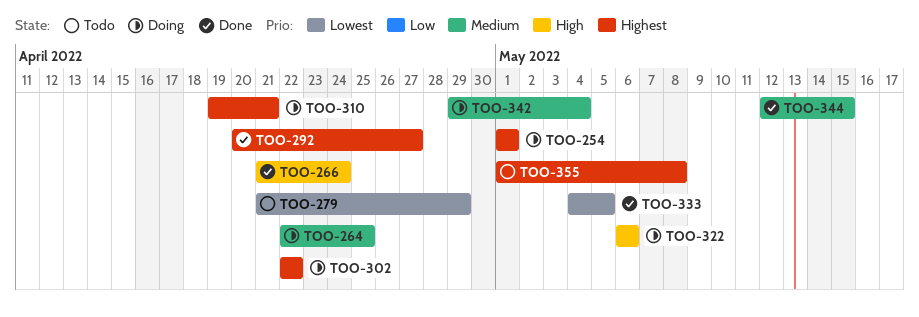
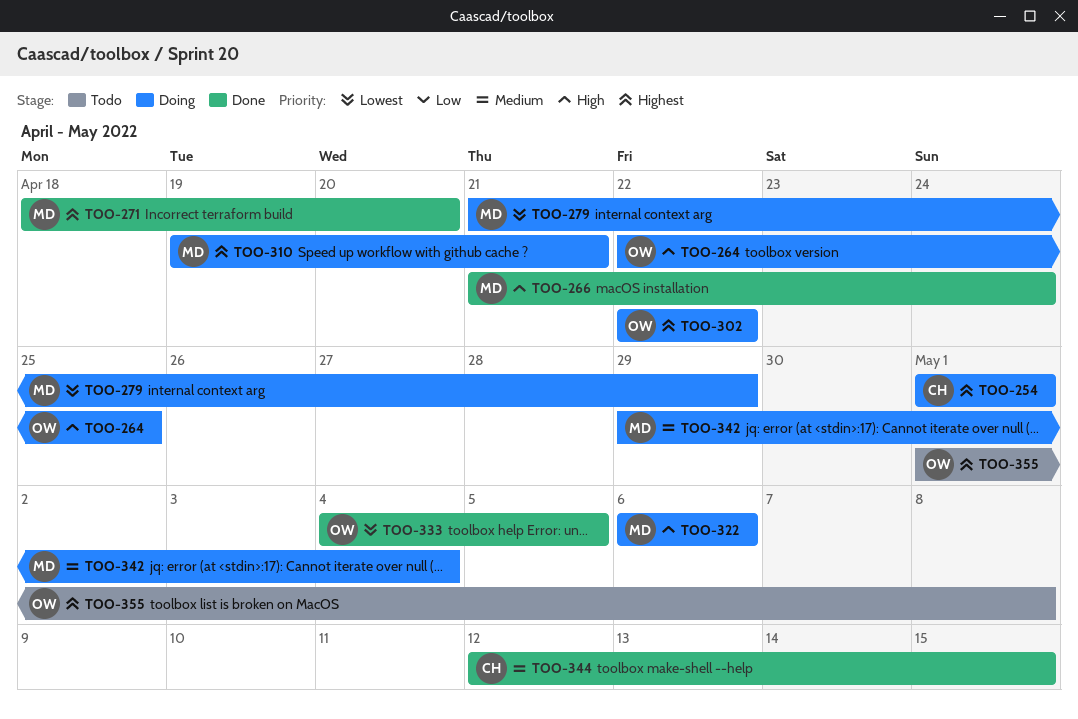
TOO-264, priority: Medium -> High
TOO-271: none -> present
TOO-279, status: Todo -> Doing
TOO-292: present -> none

